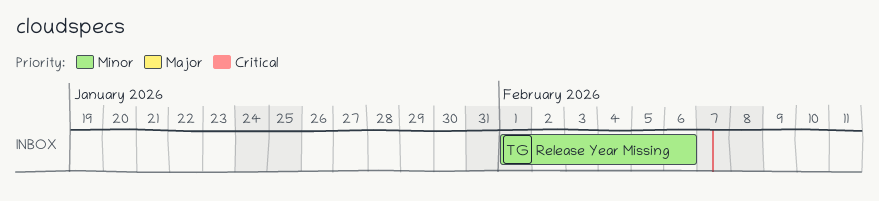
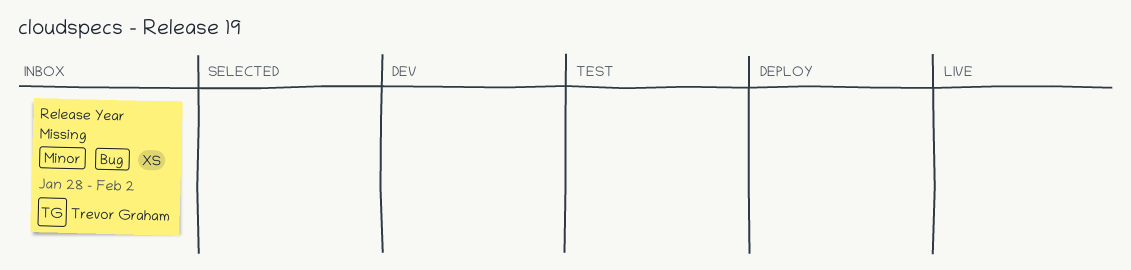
Release Year Missing, start: Feb 1 -> Jan 28
Release Year Missing, due: Feb 6 -> Feb 2

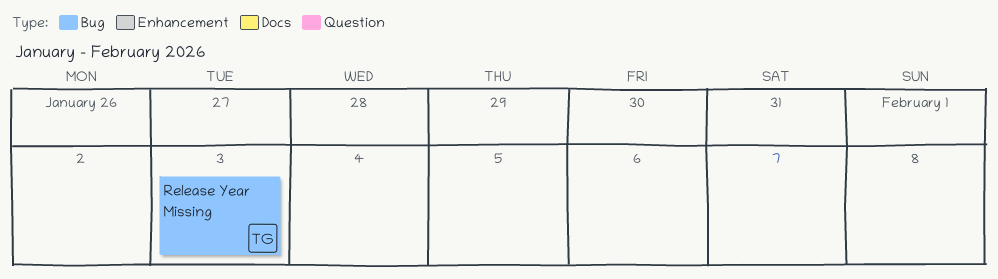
Release Year Missing, due: Feb 2 -> Feb 3

